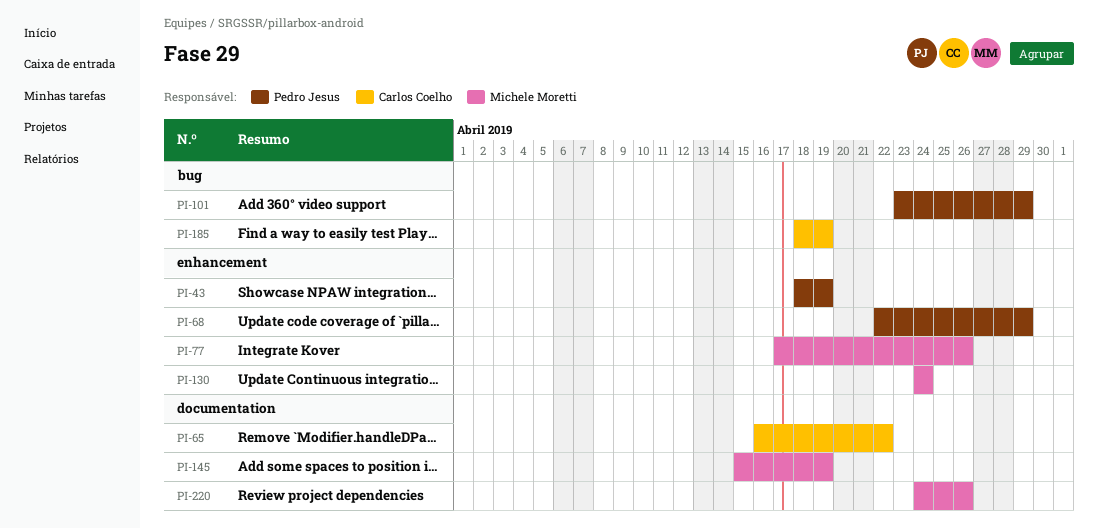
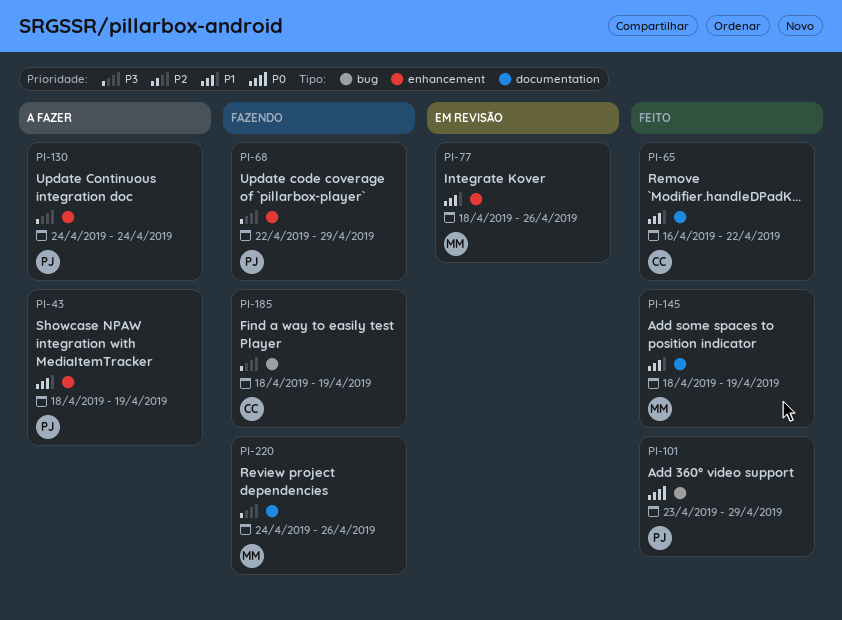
PI-77, start: Apr 17 -> Apr 18
PI-130, owner: Michele Moretti -> Pedro Jesus
PI-145, start: Apr 15 -> Apr 18

